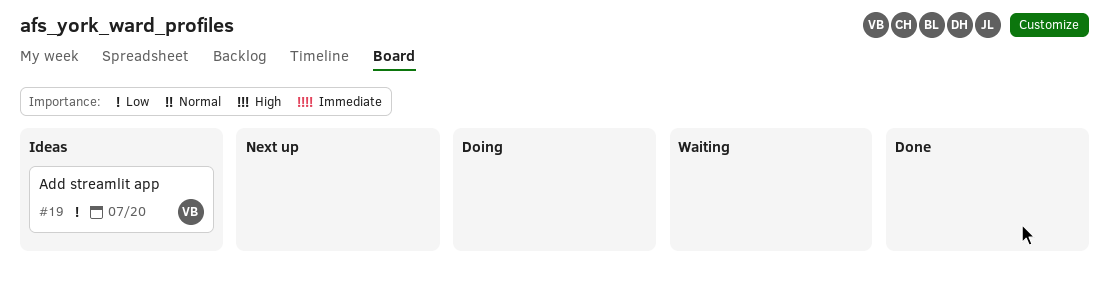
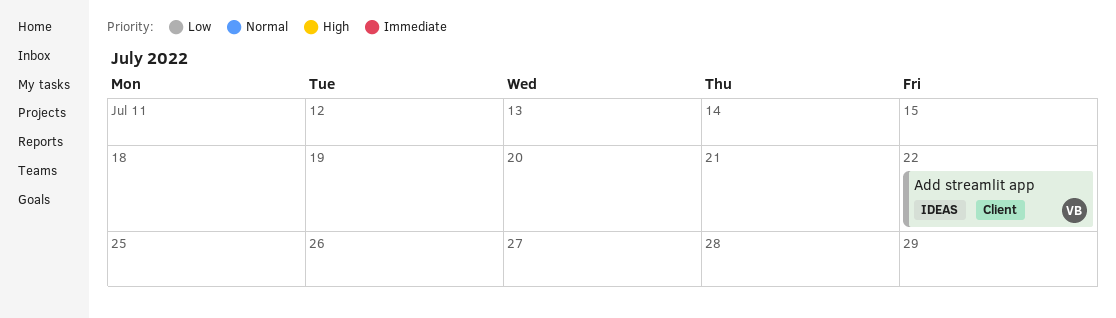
Add streamlit app, due: Jul 20 -> Jul 22

